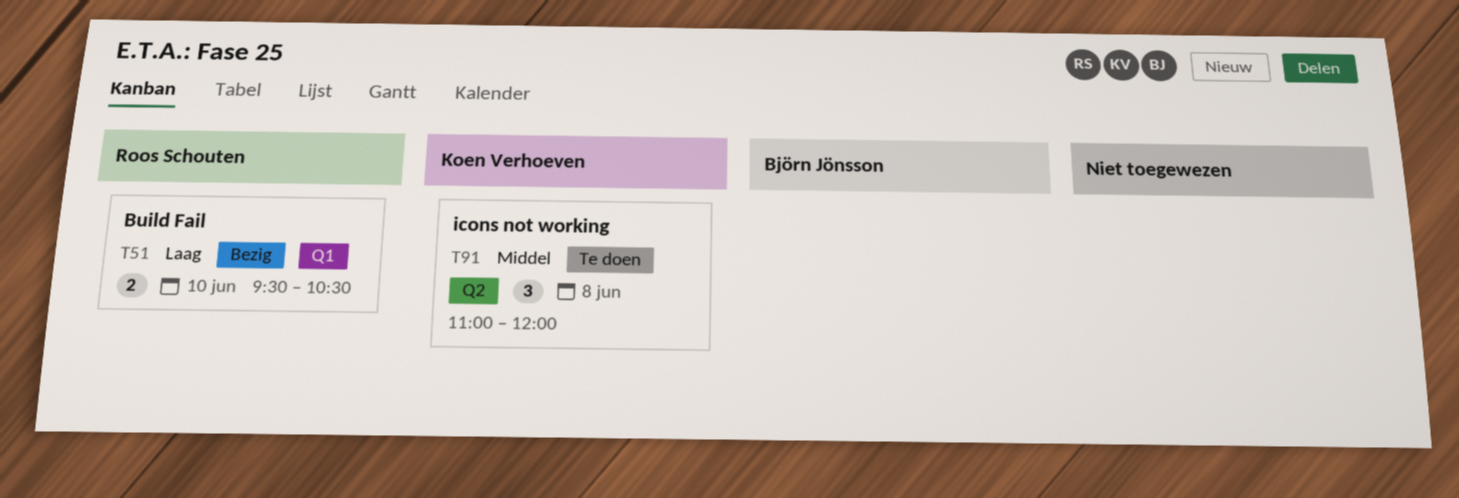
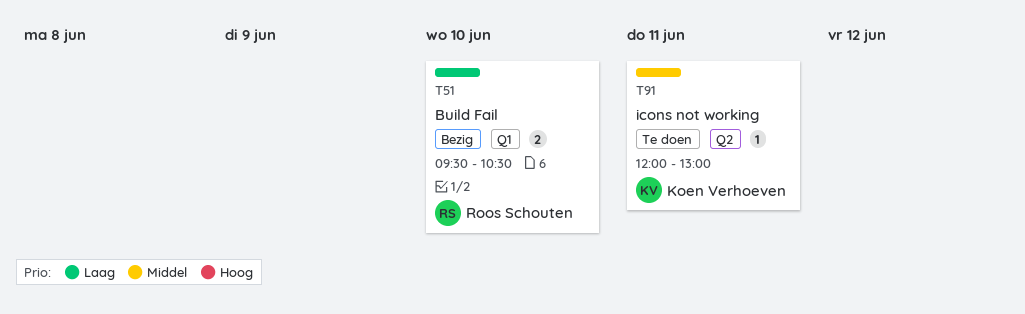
T91, estimate: 3 -> 1
T91, day: Jun 8 -> Jun 11
T91, begins: 11:00 -> 12:00
T91, ends: 12:00 -> 13:00

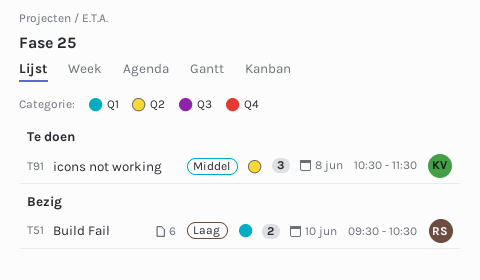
T91, estimate: 1 -> 3
T91, day: Jun 11 -> Jun 8
T91, begins: 12:00 -> 10:30
T91, ends: 13:00 -> 11:30

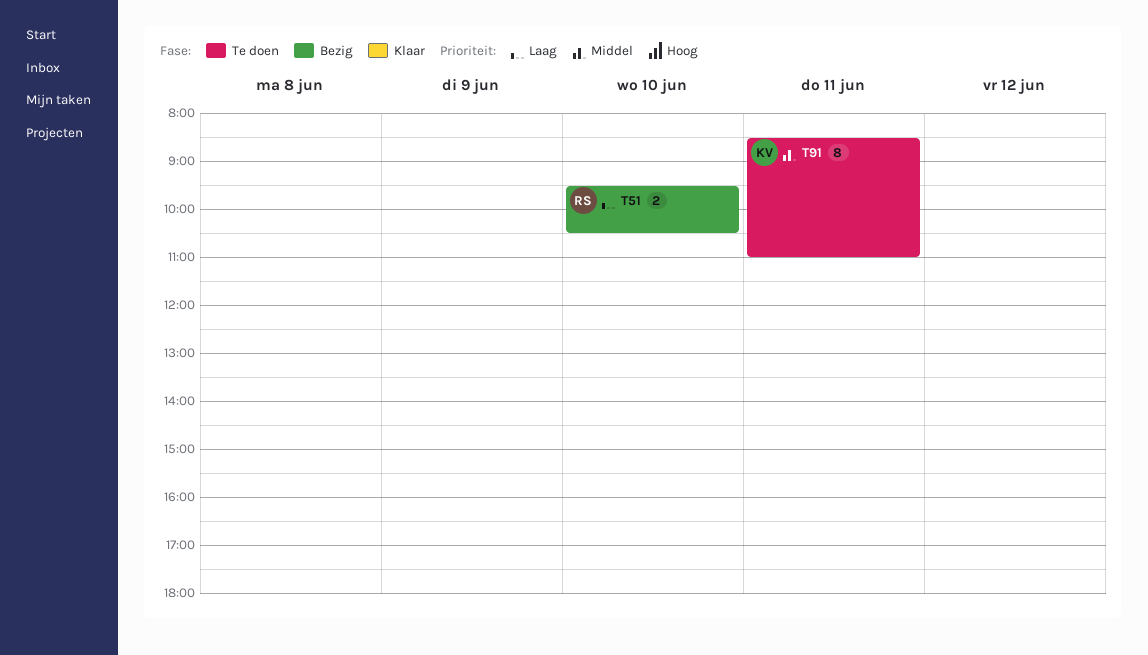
T91, estimate: 3 -> 8
T91, day: Jun 8 -> Jun 11
T91, begins: 10:30 -> 08:30
T91, ends: 11:30 -> 11:00

